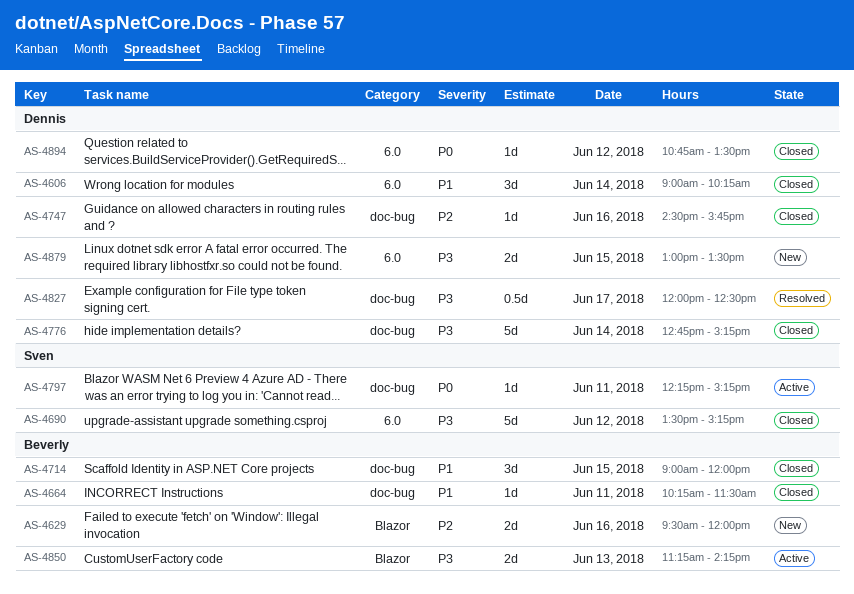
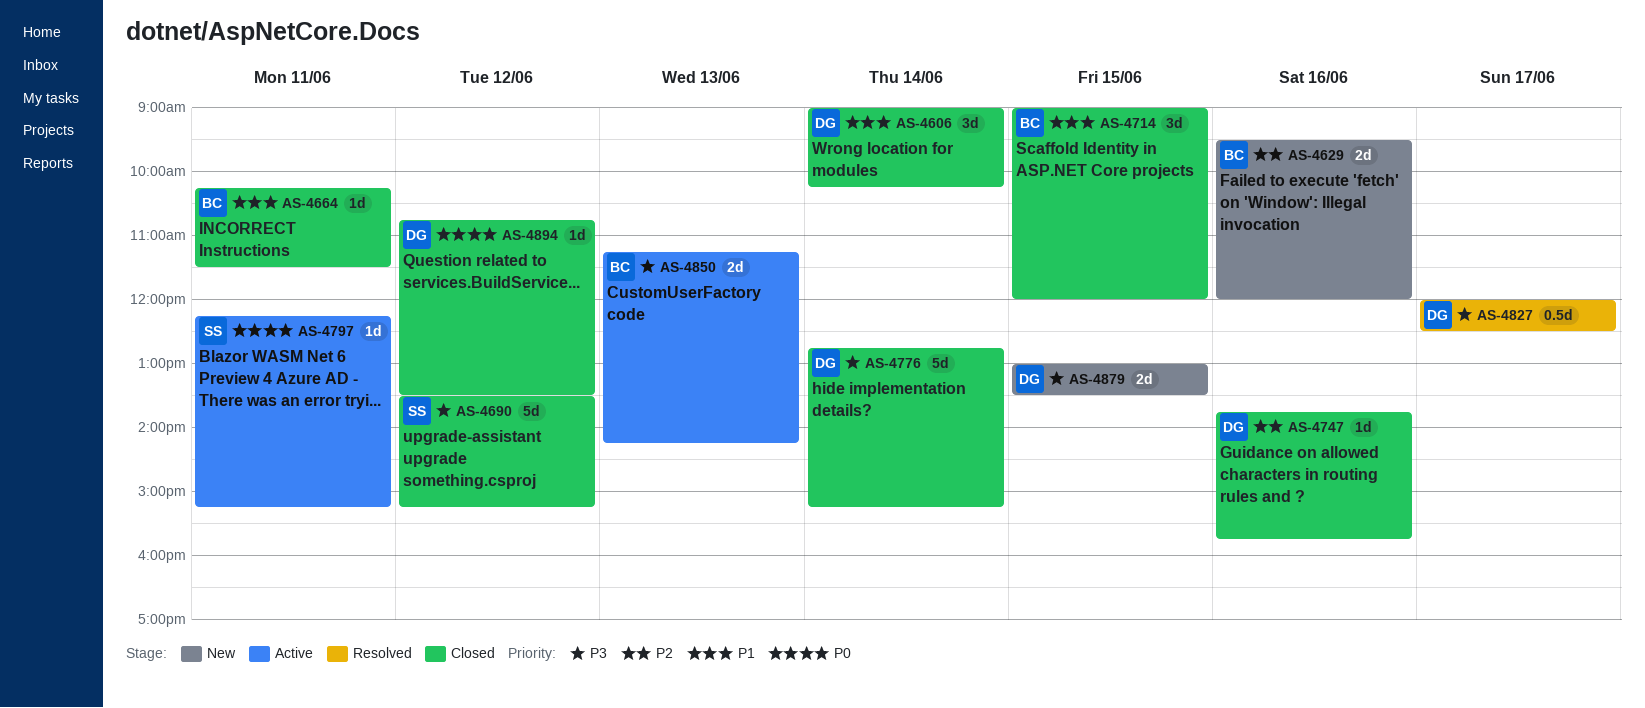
AS-4747, begins: 14:30 -> 13:45

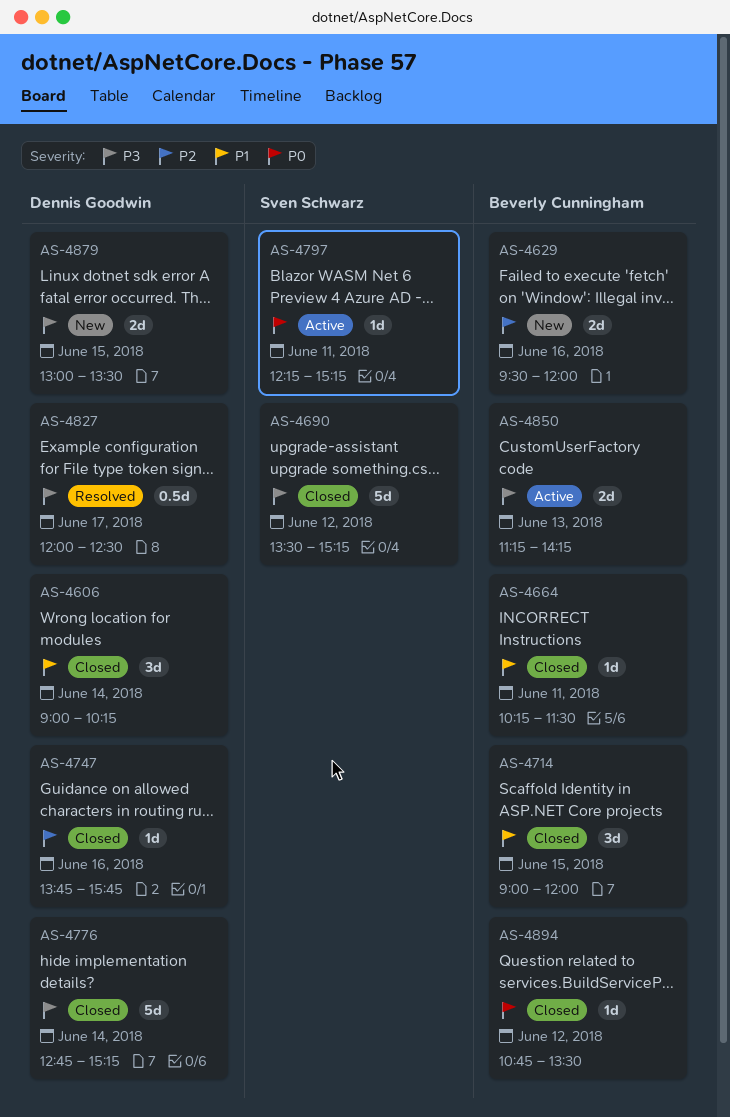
AS-4894, owner: Dennis Goodwin -> Beverly Cunningham

